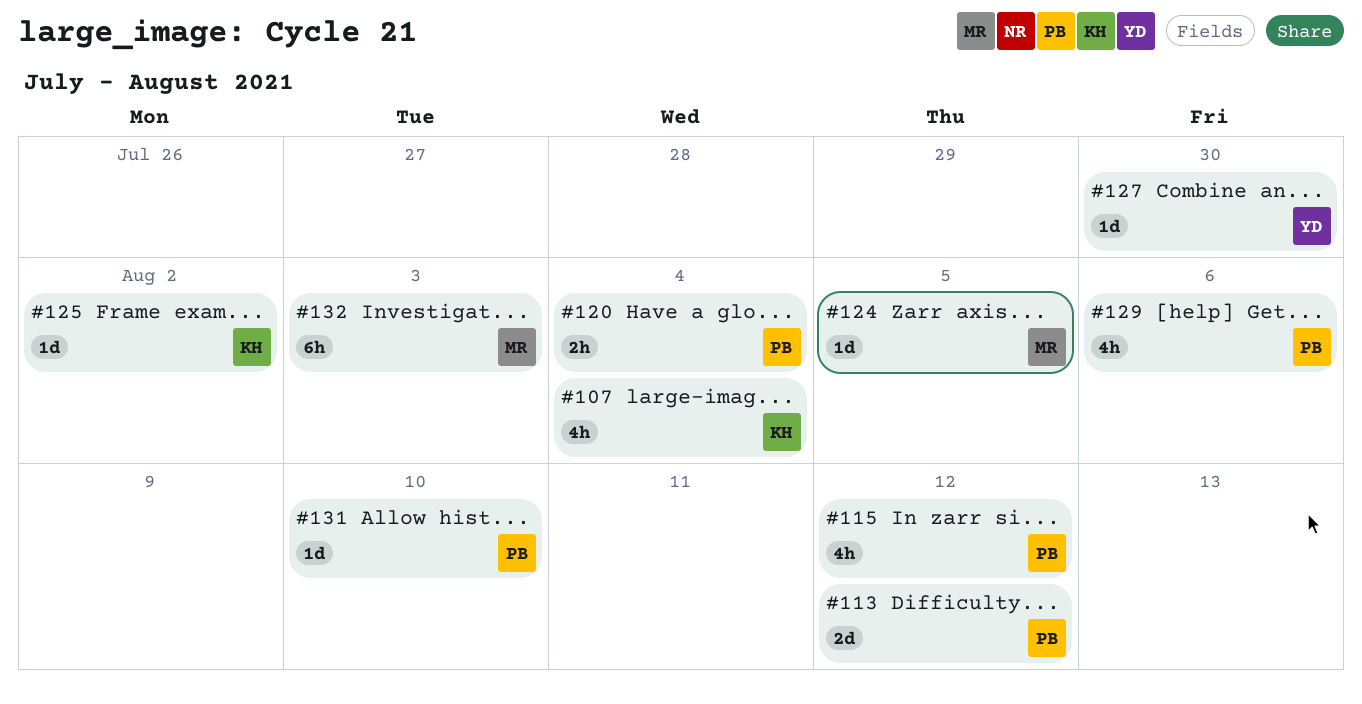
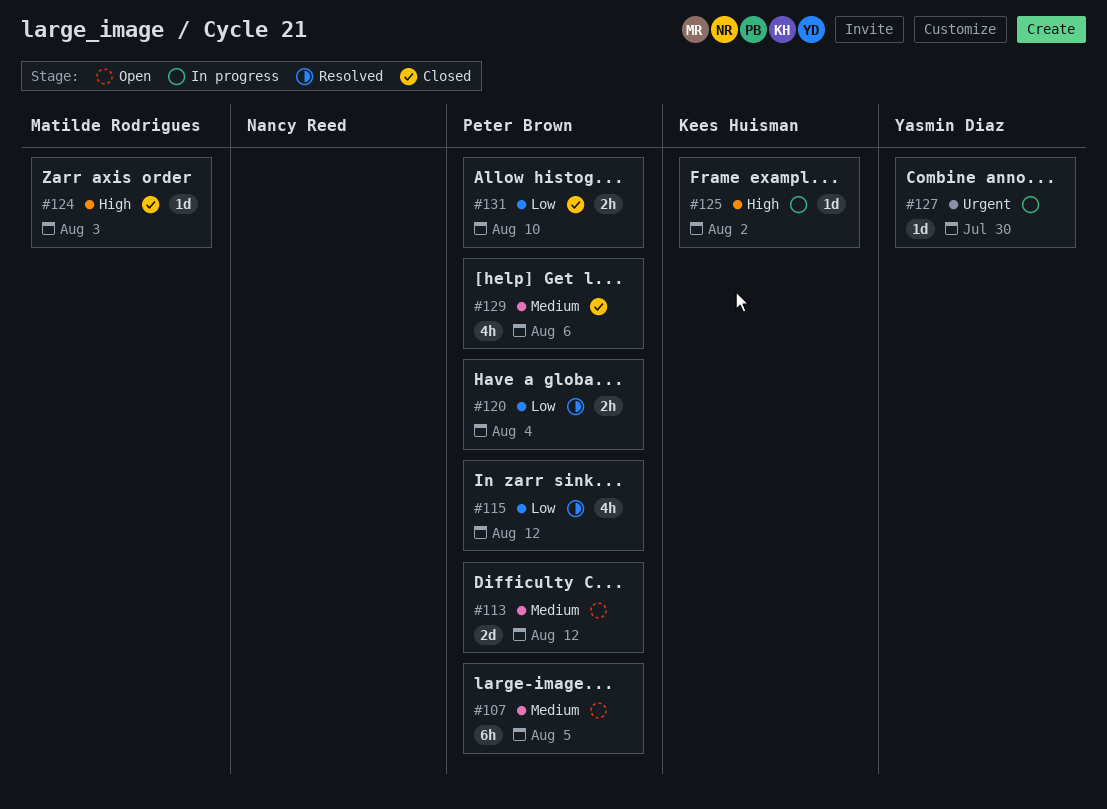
#107, owner: Kees Huisman -> Peter Brown
#107, estimate: 4h -> 6h
#107, due: Aug 4 -> Aug 5
#124, due: Aug 5 -> Aug 3
#131, estimate: 1d -> 2h
#132: present -> none

